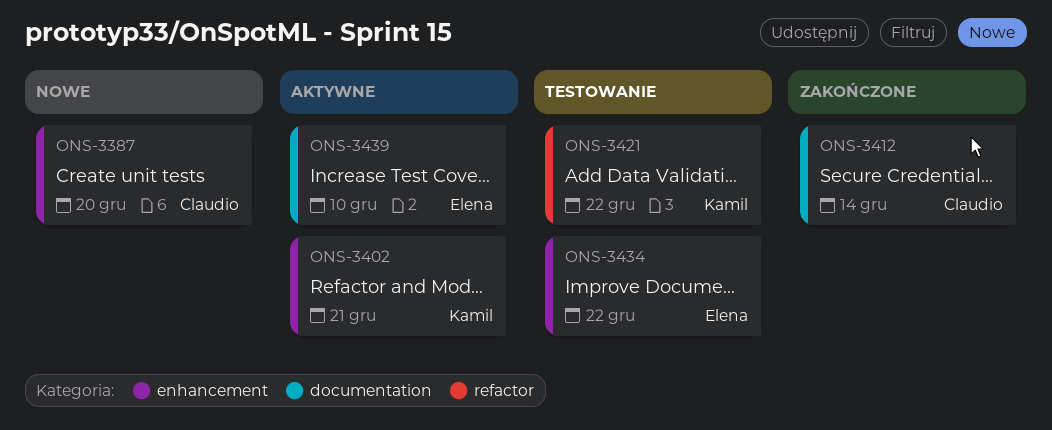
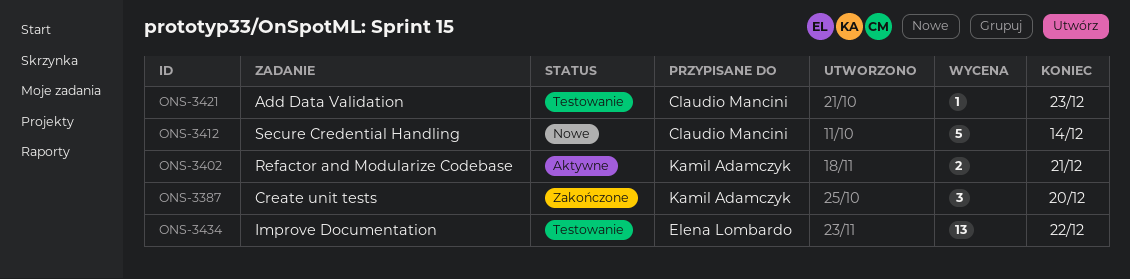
ONS-3387, status: Nowe -> Zakończone
ONS-3387, owner: Claudio Mancini -> Kamil Adamczyk
ONS-3412, status: Zakończone -> Nowe
ONS-3421, owner: Kamil Adamczyk -> Claudio Mancini
ONS-3421, due: Dec 22 -> Dec 23
ONS-3439: present -> none

